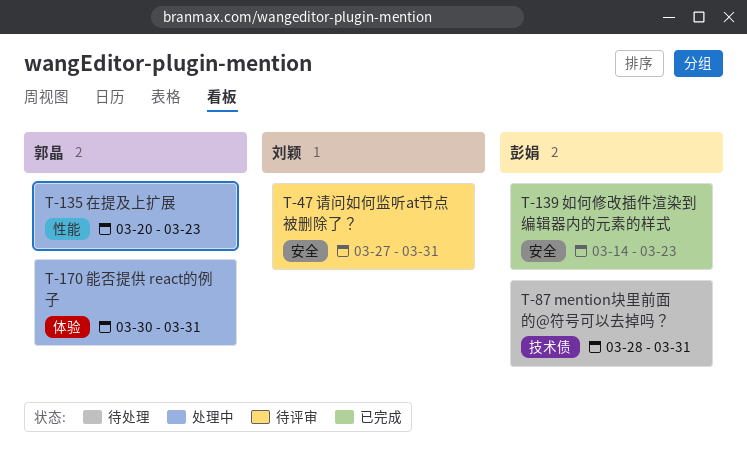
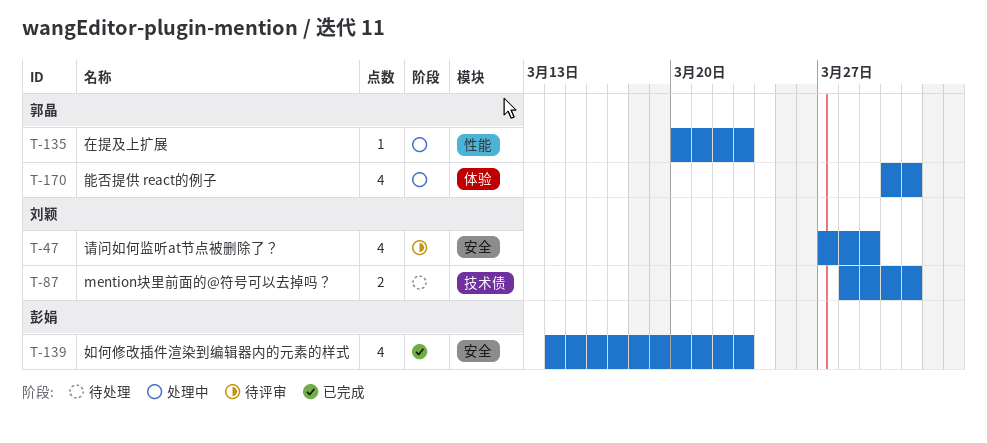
T-47, due: Mar 31 -> Mar 29
T-87, owner: 彭娟 -> 刘颖

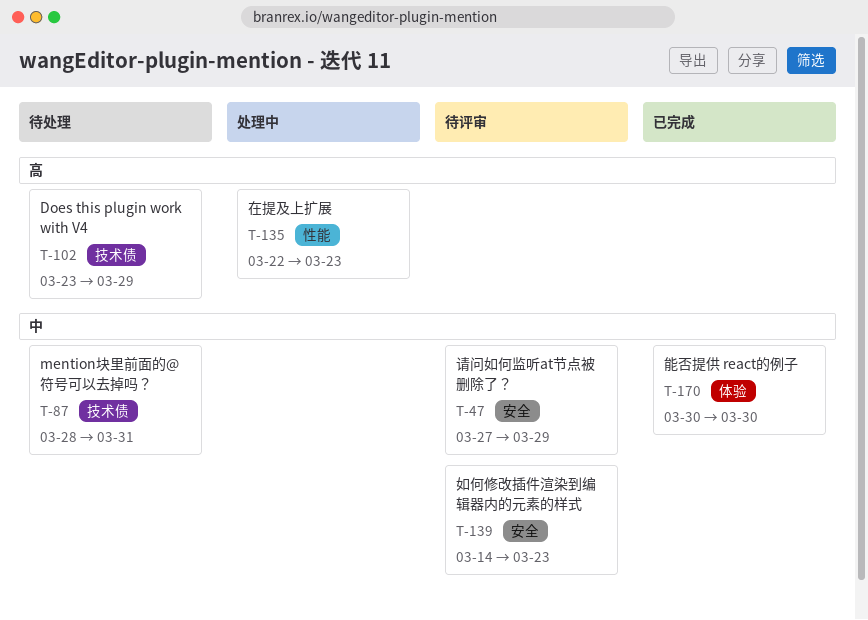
T-102: none -> present
T-135, start: Mar 20 -> Mar 22
T-139, status: 已完成 -> 待评审
T-170, status: 处理中 -> 已完成
T-170, due: Mar 31 -> Mar 30

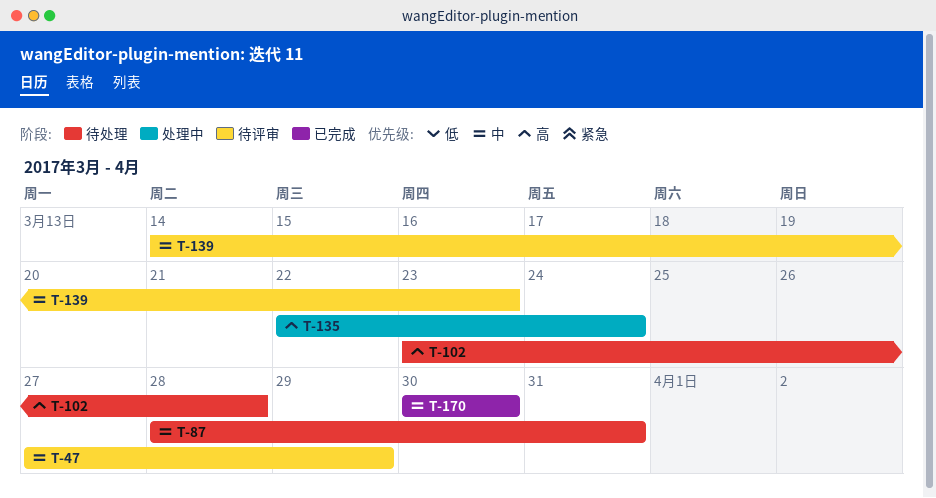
T-102, due: Mar 29 -> Mar 28
T-135, due: Mar 23 -> Mar 24

